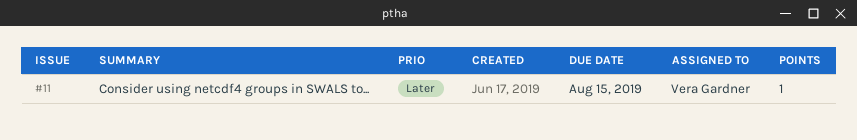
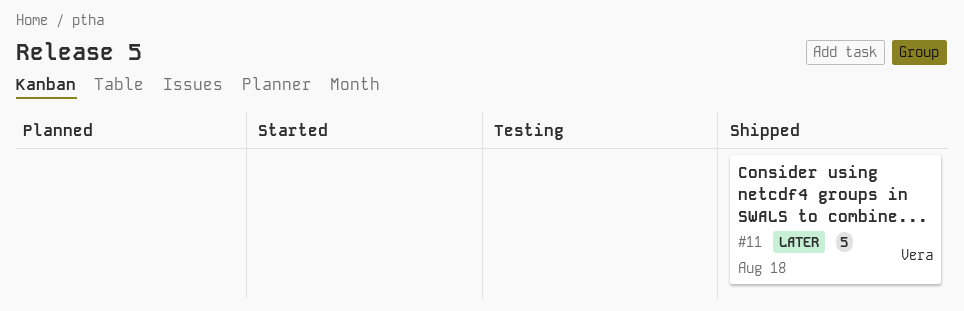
#11, estimate: 1 -> 5
#11, due: Aug 15 -> Aug 18

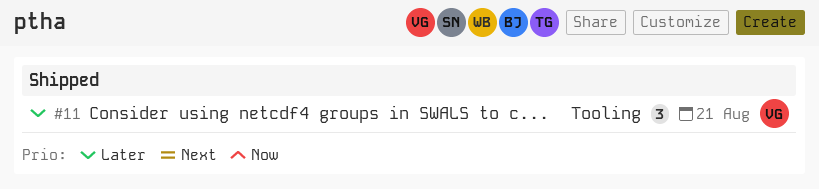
#11, estimate: 5 -> 3
#11, due: Aug 18 -> Aug 21

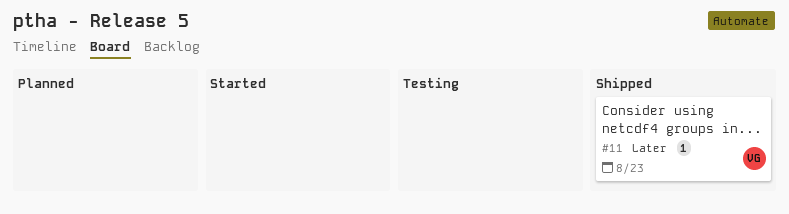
#11, estimate: 3 -> 1
#11, due: Aug 21 -> Aug 23

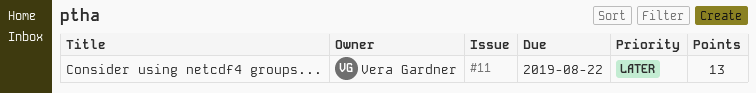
#11, estimate: 1 -> 13
#11, due: Aug 23 -> Aug 22

